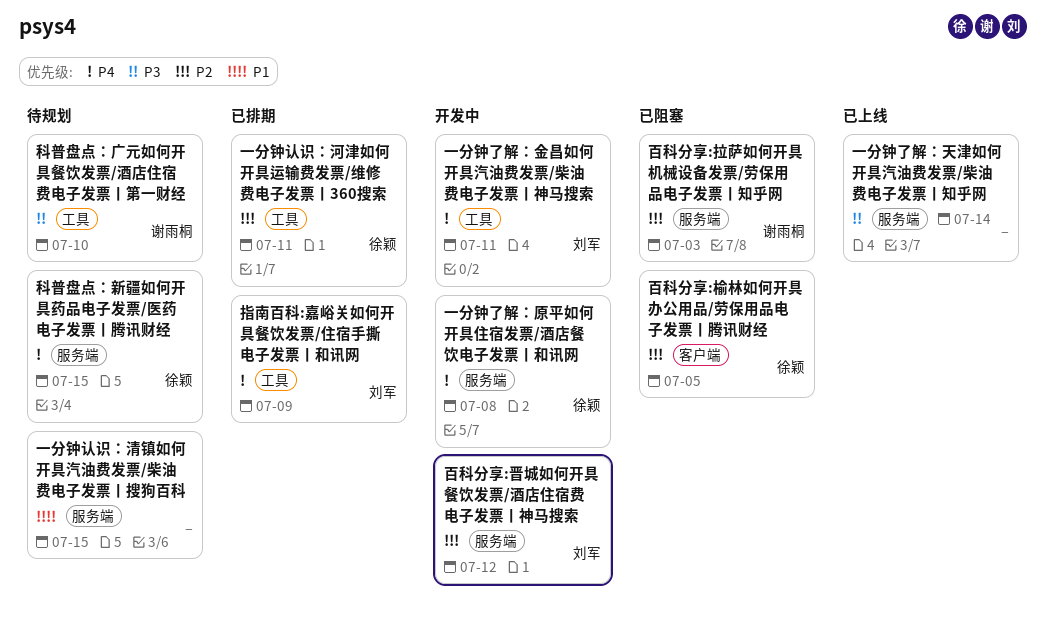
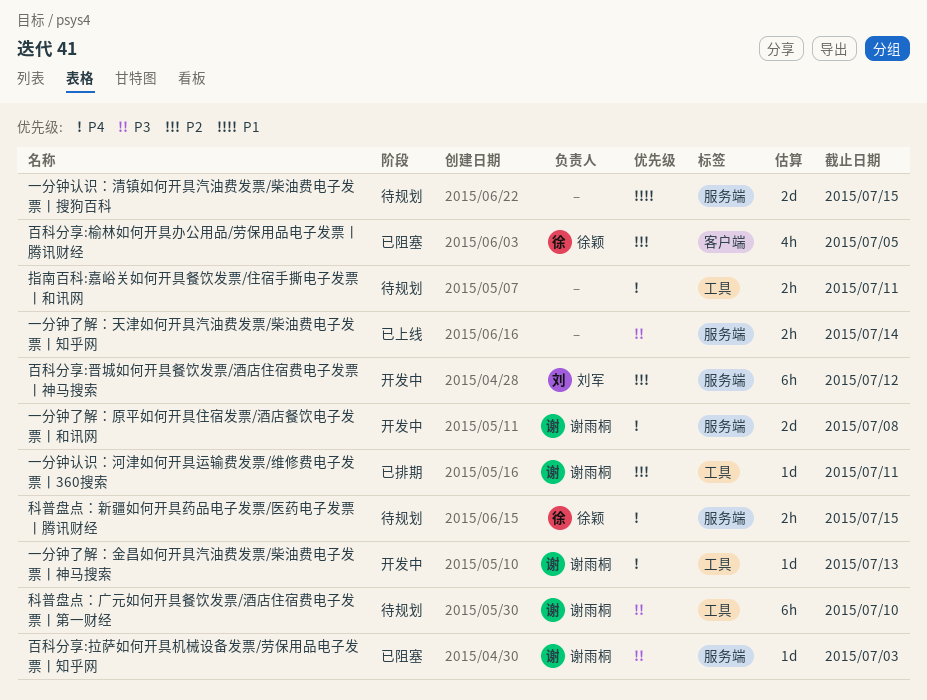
一分钟了解：原平如何开具住宿发票/酒店餐饮电子发票丨和讯网, owner: 徐颖 -> 谢雨桐
一分钟了解：金昌如何开具汽油费发票/柴油费电子发票丨神马搜索, owner: 刘军 -> 谢雨桐
一分钟了解：金昌如何开具汽油费发票/柴油费电子发票丨神马搜索, due: Jul 11 -> Jul 13
一分钟认识：河津如何开具运输费发票/维修费电子发票丨360搜索, owner: 徐颖 -> 谢雨桐
指南百科:嘉峪关如何开具餐饮发票/住宿手撕电子发票丨和讯网, status: 已排期 -> 待规划
指南百科:嘉峪关如何开具餐饮发票/住宿手撕电子发票丨和讯网, owner: 刘军 -> none
指南百科:嘉峪关如何开具餐饮发票/住宿手撕电子发票丨和讯网, due: Jul 9 -> Jul 11
百科分享:拉萨如何开具机械设备发票/劳保用品电子发票丨知乎网, priority: P2 -> P3

